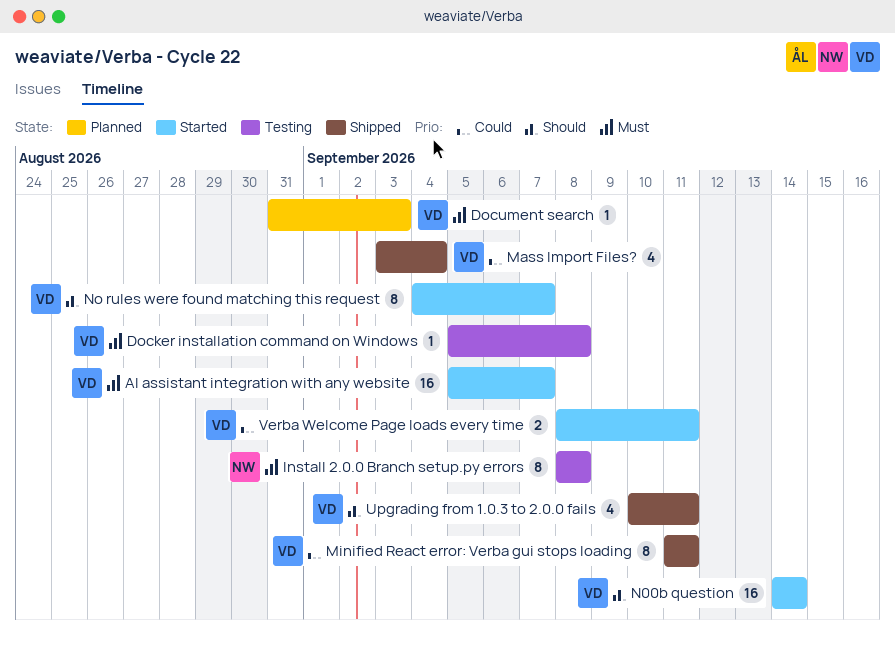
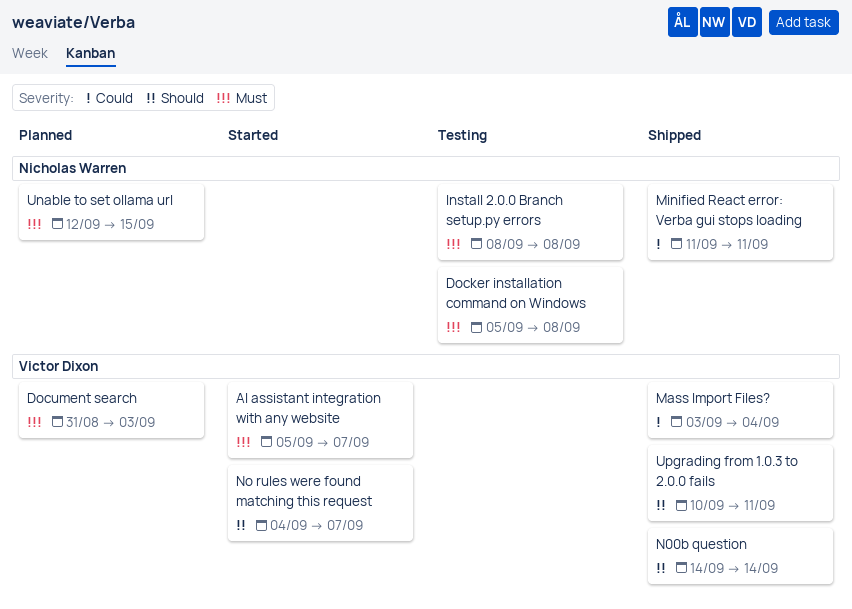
Docker installation command on Windows, owner: Victor Dixon -> Nicholas Warren
Minified React error: Verba gui stops loading, owner: Victor Dixon -> Nicholas Warren
N00b question, status: Started -> Shipped
Unable to set ollama url: none -> present
Verba Welcome Page loads every time: present -> none

